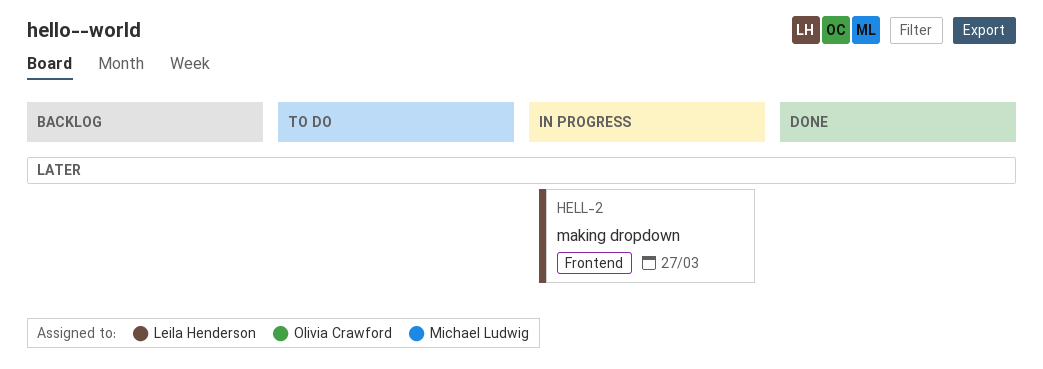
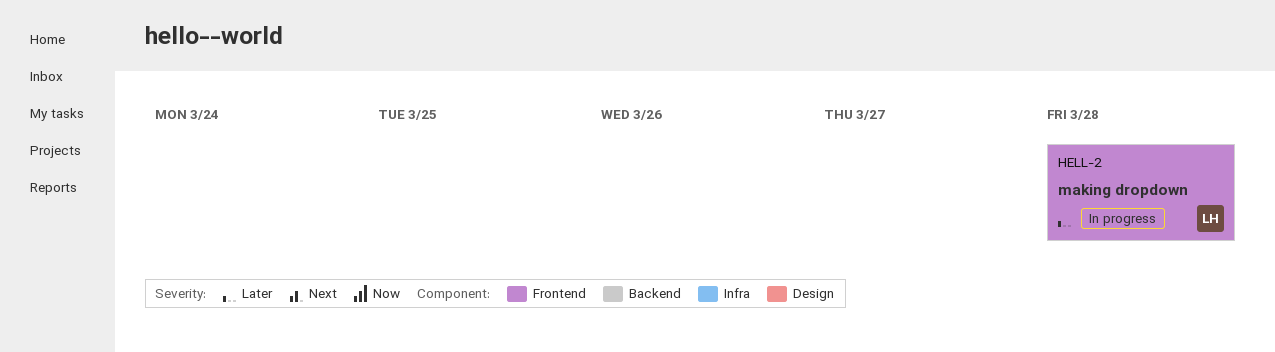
HELL-2, due: Mar 27 -> Mar 28

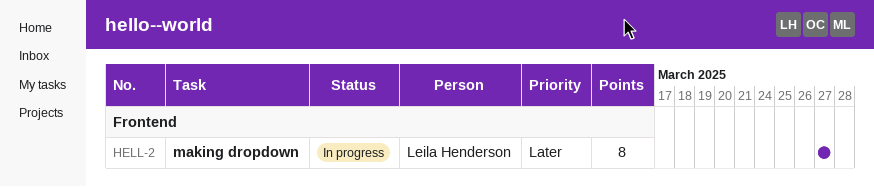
HELL-2, due: Mar 28 -> Mar 27

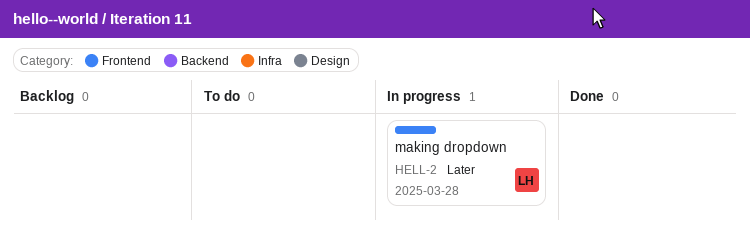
HELL-2, due: Mar 27 -> Mar 28

